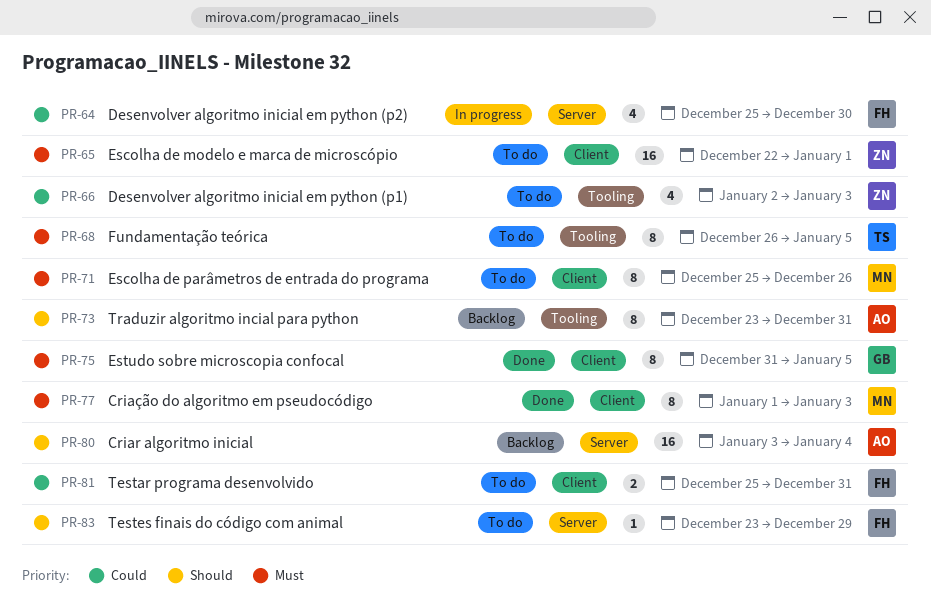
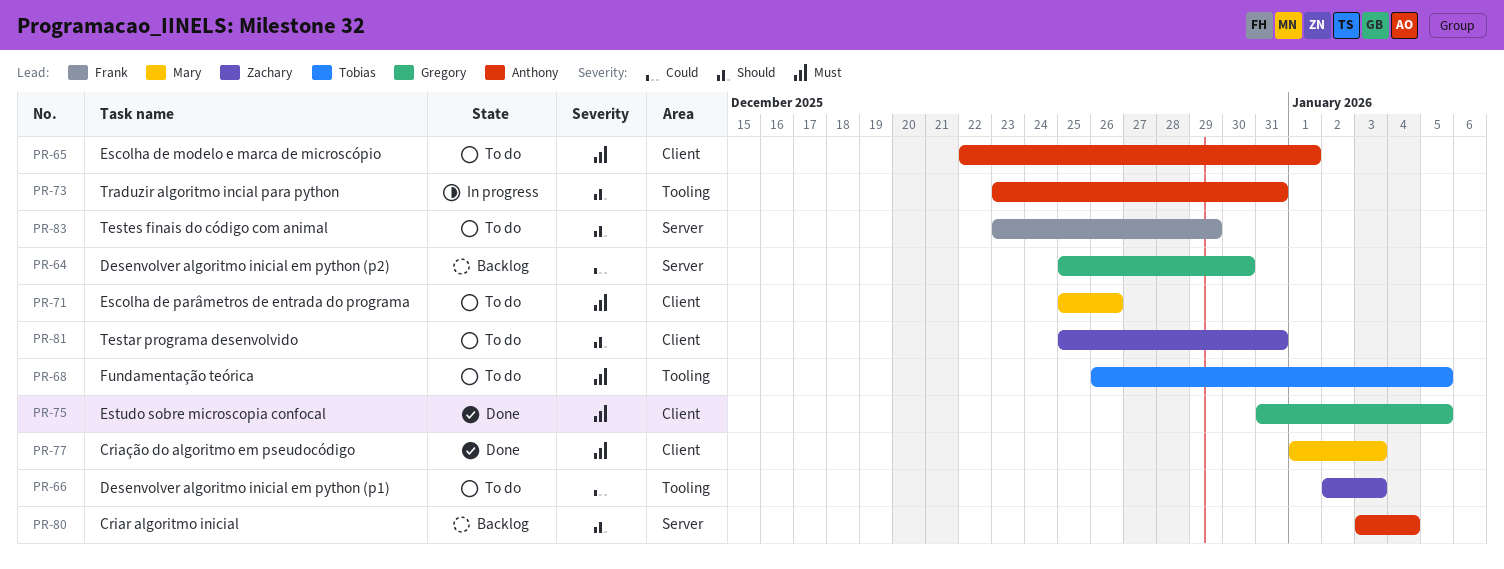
PR-64, status: In progress -> Backlog
PR-64, owner: Frank -> Gregory
PR-65, owner: Zachary -> Anthony
PR-73, status: Backlog -> In progress
PR-81, owner: Frank -> Zachary
PR-81, priority: Could -> Should

